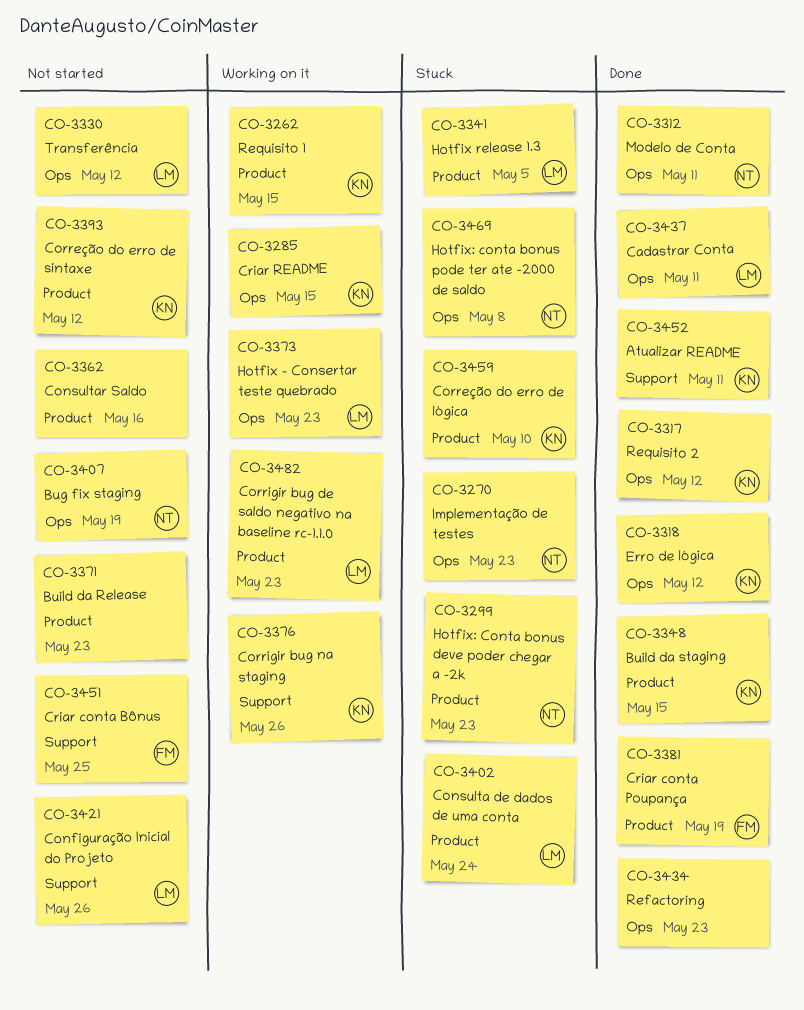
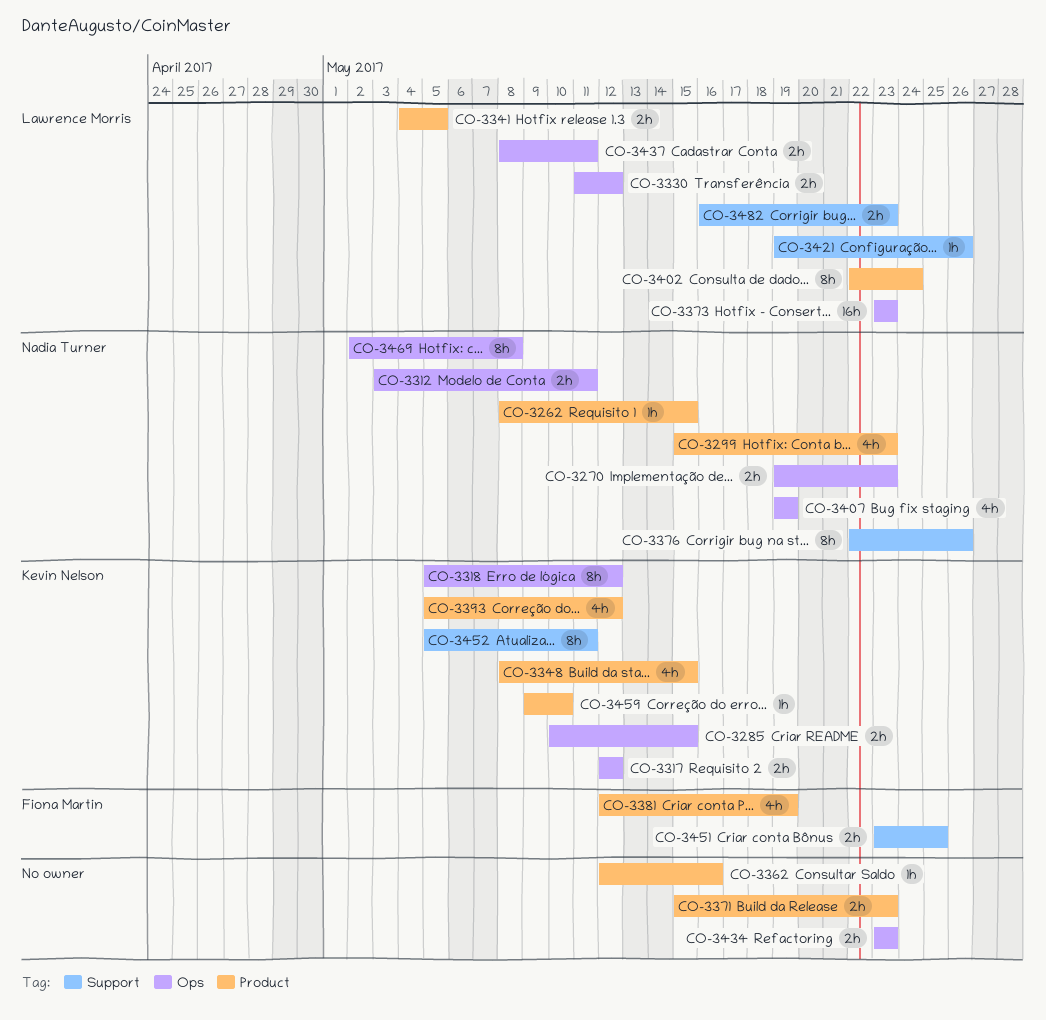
CO-3262, owner: Kevin Nelson -> Nadia Turner
CO-3376, owner: Kevin Nelson -> Nadia Turner
CO-3482, label: Product -> Support

